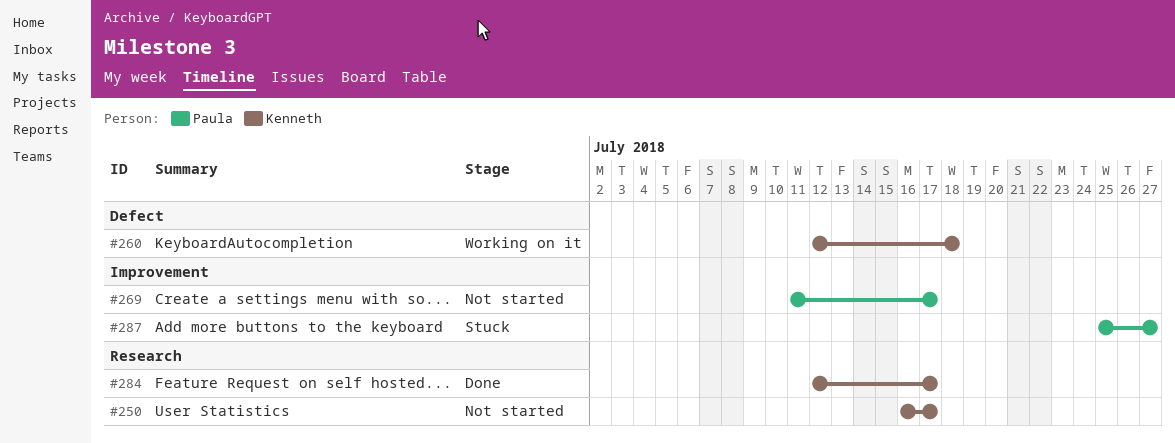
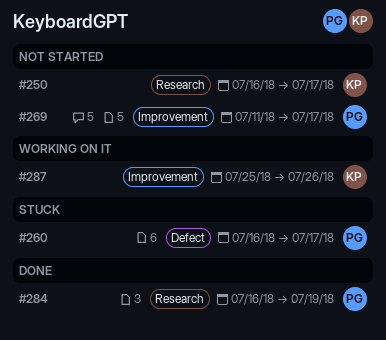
#260, status: Working on it -> Stuck
#260, owner: Kenneth -> Paula
#260, start: Jul 12 -> Jul 16
#260, due: Jul 18 -> Jul 17
#284, owner: Kenneth -> Paula
#284, start: Jul 12 -> Jul 16
#284, due: Jul 17 -> Jul 19
#287, status: Stuck -> Working on it
#287, owner: Paula -> Kenneth
#287, due: Jul 27 -> Jul 26

